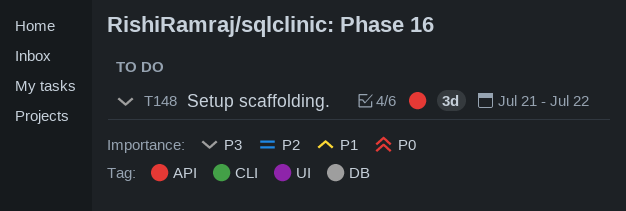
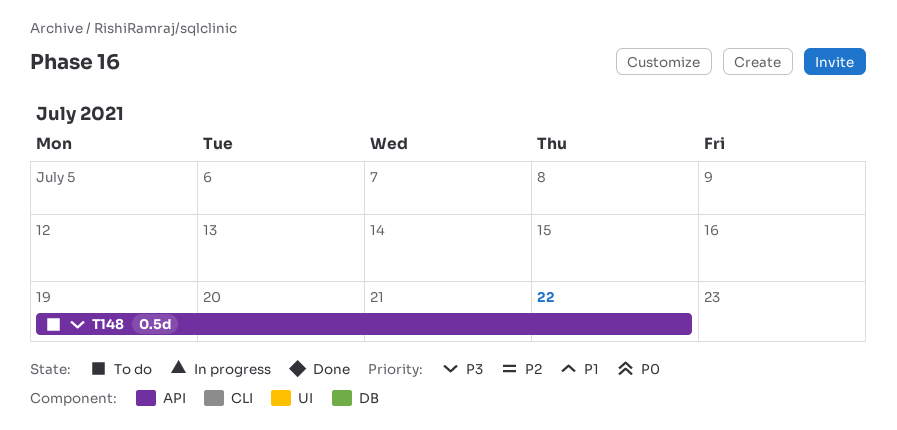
T148, estimate: 3d -> 0.5d
T148, start: Jul 21 -> Jul 19

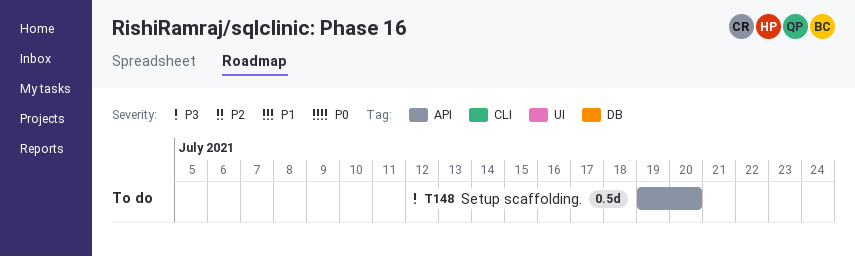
T148, due: Jul 22 -> Jul 20

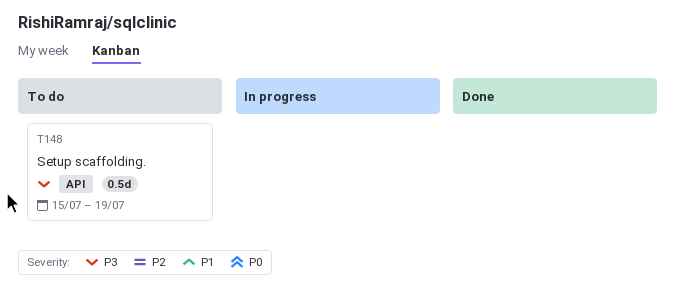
T148, start: Jul 19 -> Jul 15
T148, due: Jul 20 -> Jul 19

